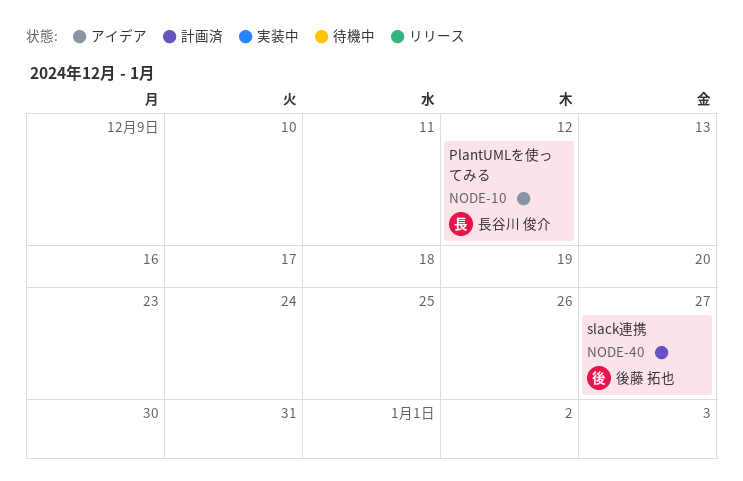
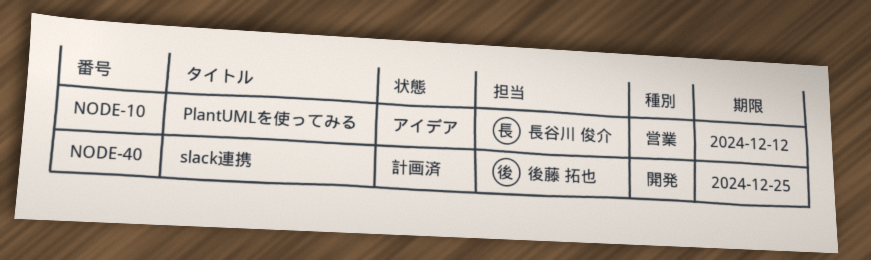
NODE-40, due: Dec 27 -> Dec 25

